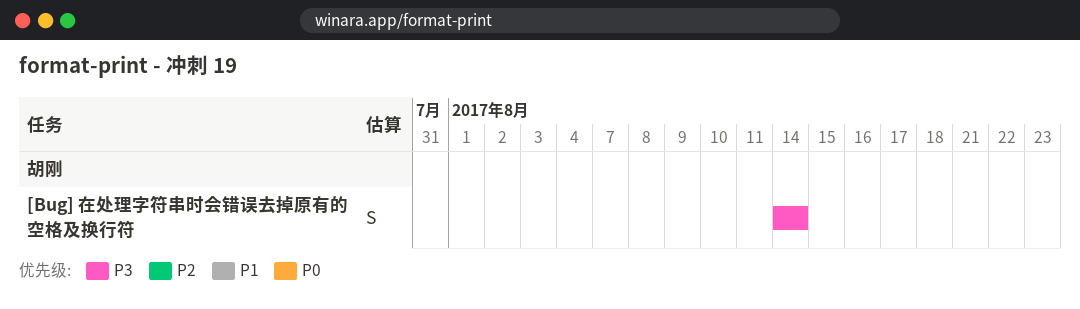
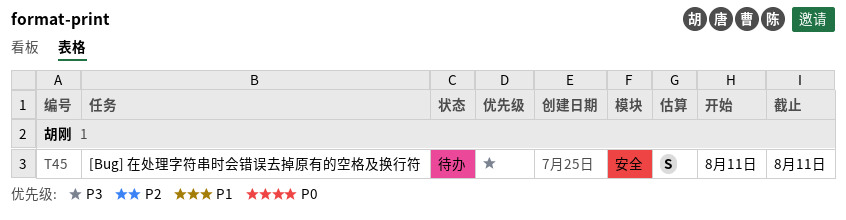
[Bug] 在处理字符串时会错误去掉原有的空格及换行符, start: Aug 14 -> Aug 11
[Bug] 在处理字符串时会错误去掉原有的空格及换行符, due: Aug 14 -> Aug 11

